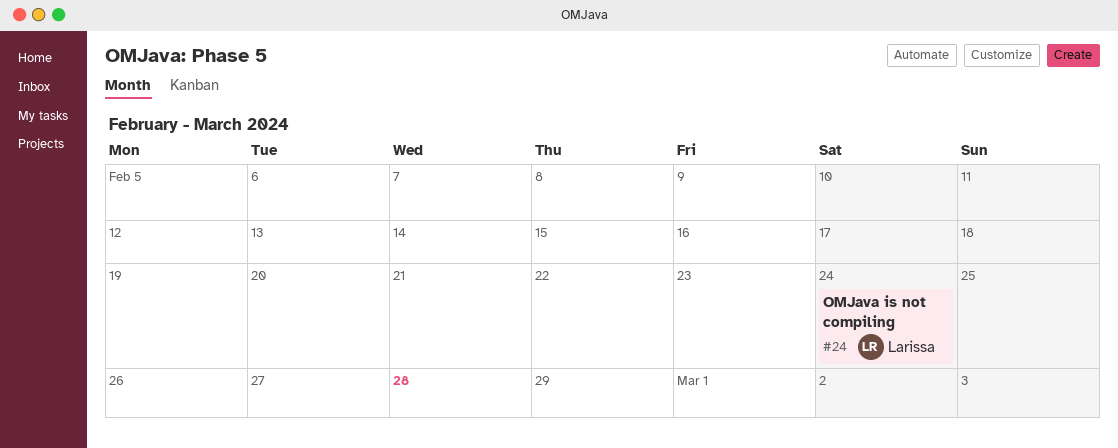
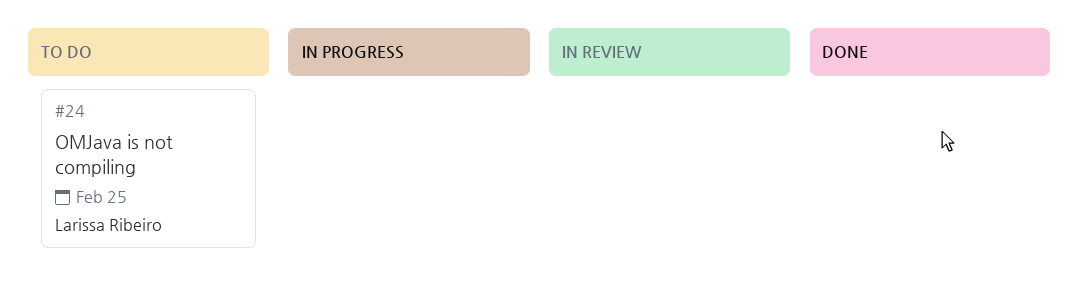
#24, due: Feb 24 -> Feb 25

